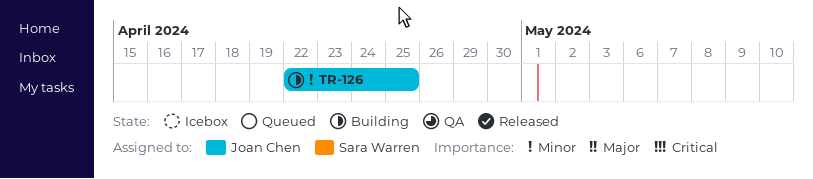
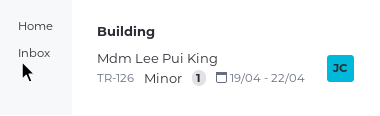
TR-126, start: Apr 22 -> Apr 19
TR-126, due: Apr 25 -> Apr 22

